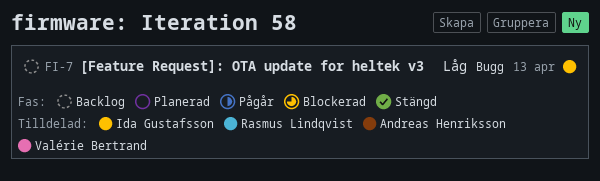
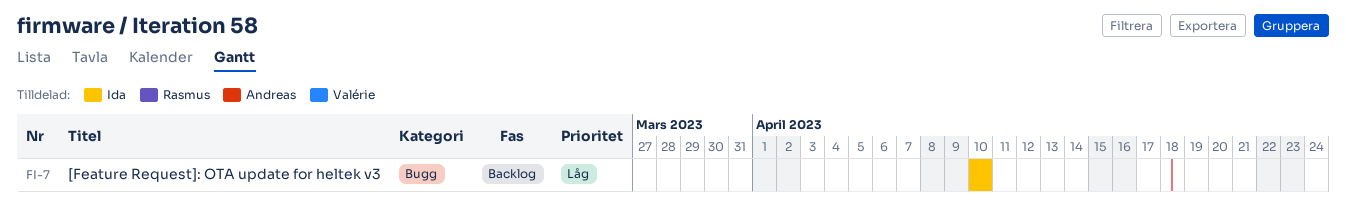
FI-7, due: Apr 13 -> Apr 10

